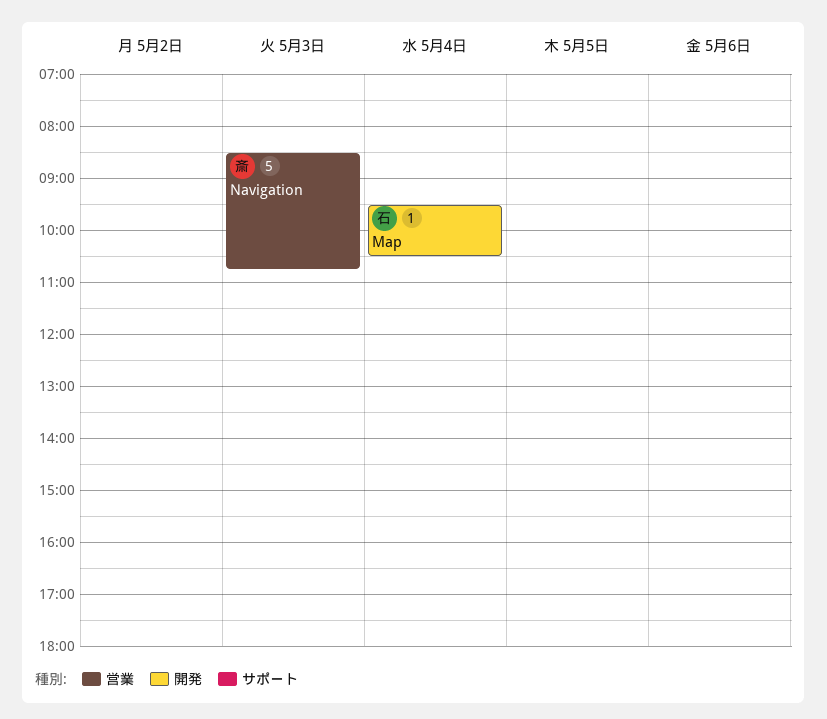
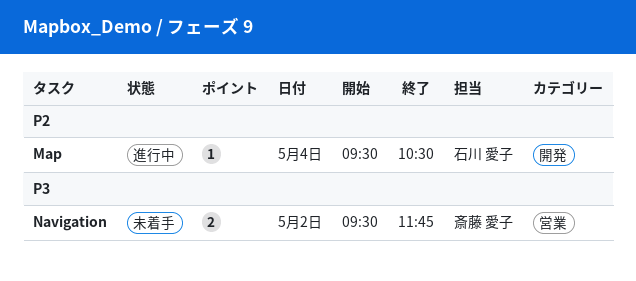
Navigation, estimate: 5 -> 2
Navigation, day: May 3 -> May 2
Navigation, begins: 08:30 -> 09:30
Navigation, ends: 10:45 -> 11:45

